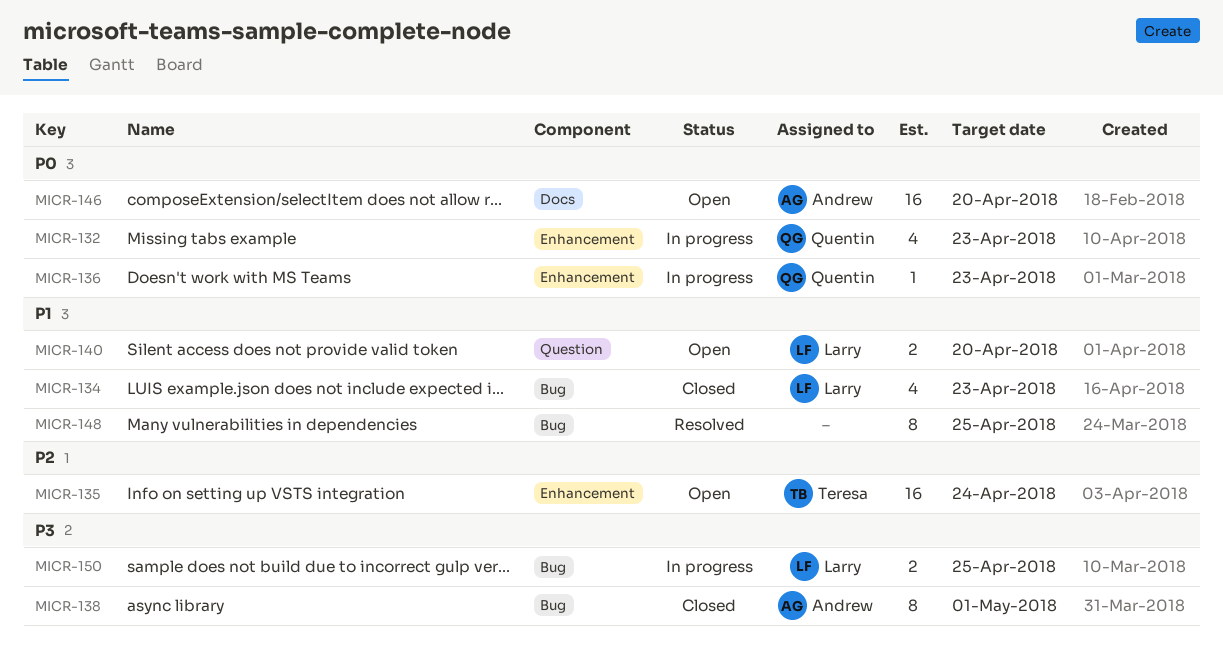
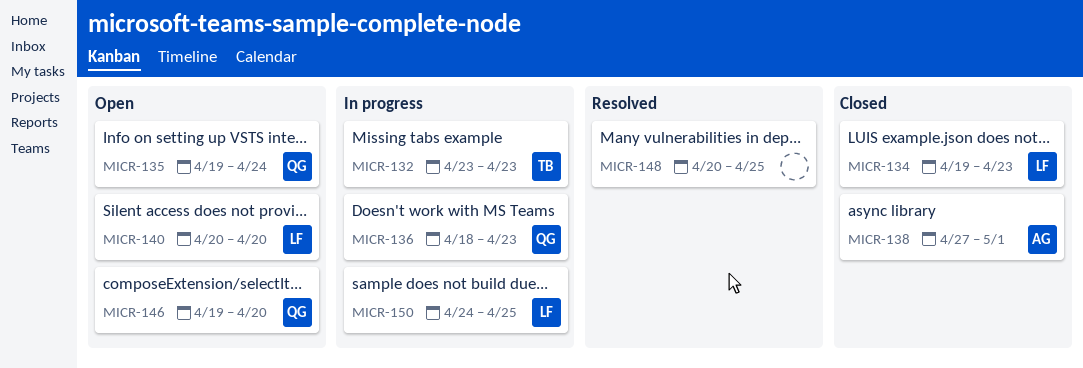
MICR-132, owner: Quentin -> Teresa
MICR-135, owner: Teresa -> Quentin
MICR-146, owner: Andrew -> Quentin

